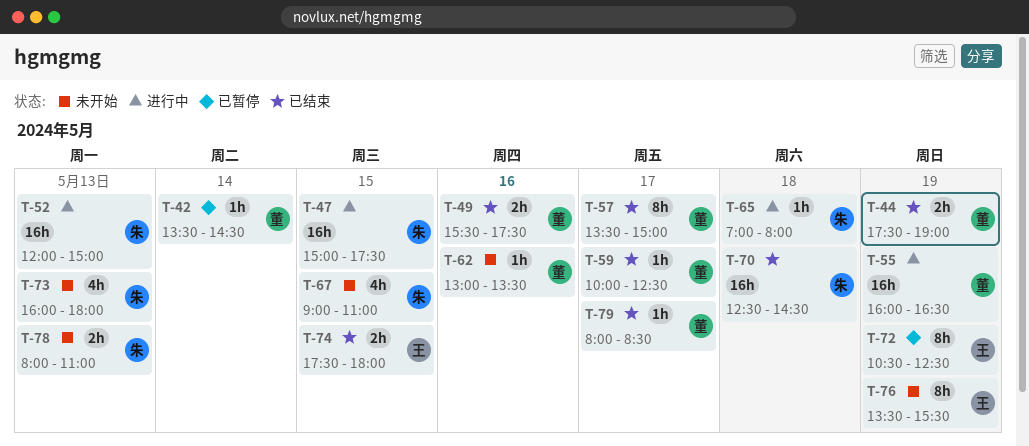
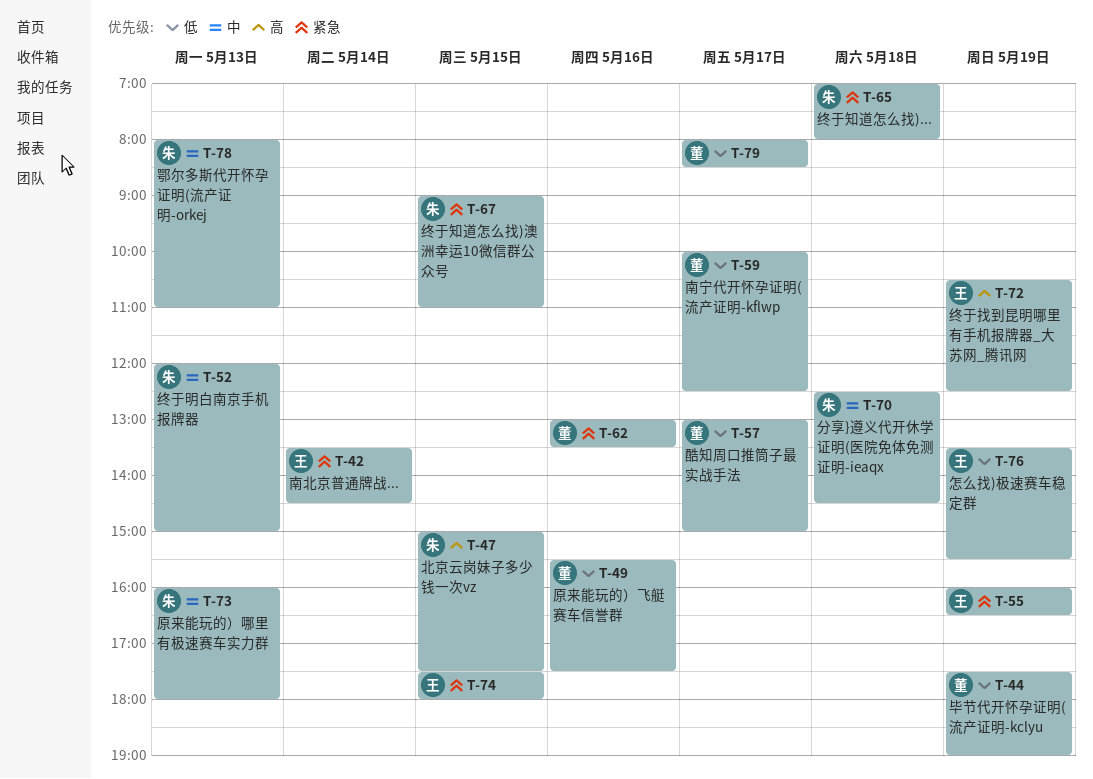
T-42, owner: 董 -> 王
T-55, owner: 董 -> 王
T-57, begins: 13:30 -> 13:00

